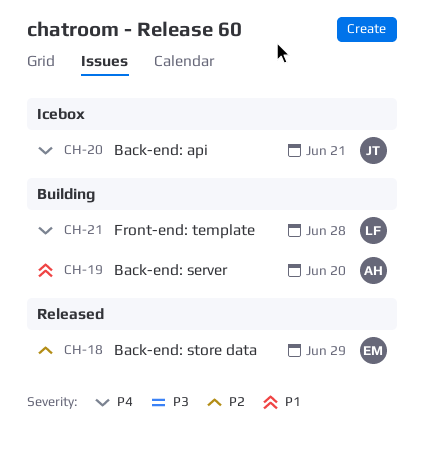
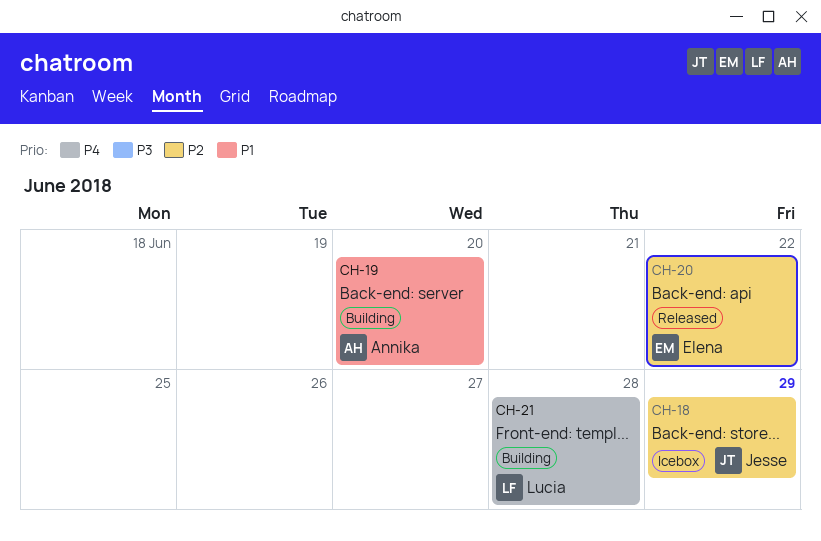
CH-18, status: Released -> Icebox
CH-18, owner: Elena -> Jesse
CH-20, status: Icebox -> Released
CH-20, owner: Jesse -> Elena
CH-20, priority: P4 -> P2
CH-20, due: Jun 21 -> Jun 22

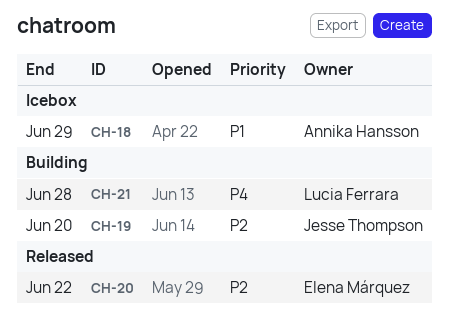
CH-18, owner: Jesse Thompson -> Annika Hansson
CH-18, priority: P2 -> P1
CH-19, owner: Annika Hansson -> Jesse Thompson
CH-19, priority: P1 -> P2

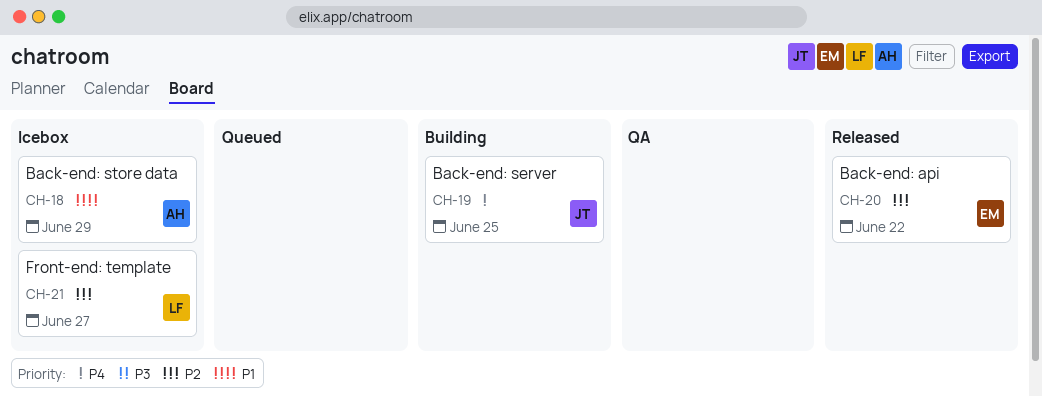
CH-19, priority: P2 -> P4
CH-19, due: Jun 20 -> Jun 25
CH-21, status: Building -> Icebox
CH-21, priority: P4 -> P2
CH-21, due: Jun 28 -> Jun 27

